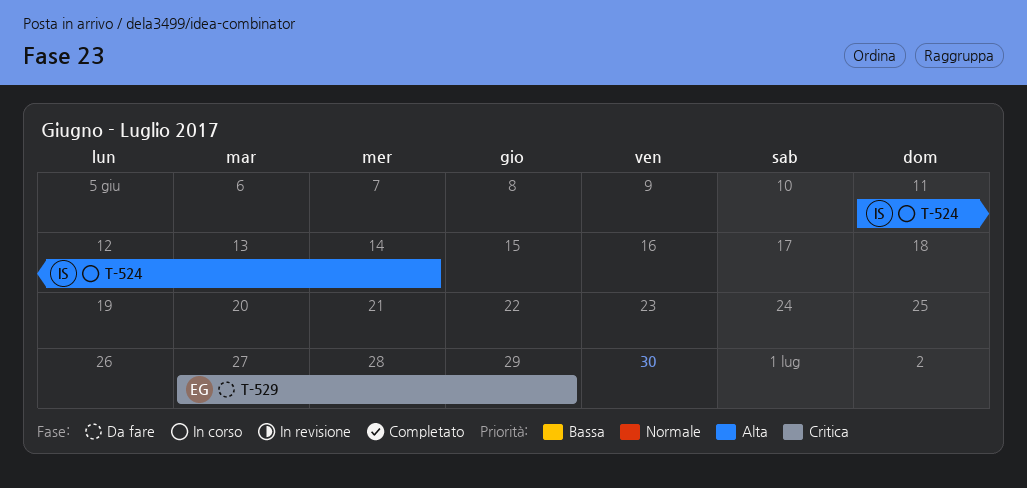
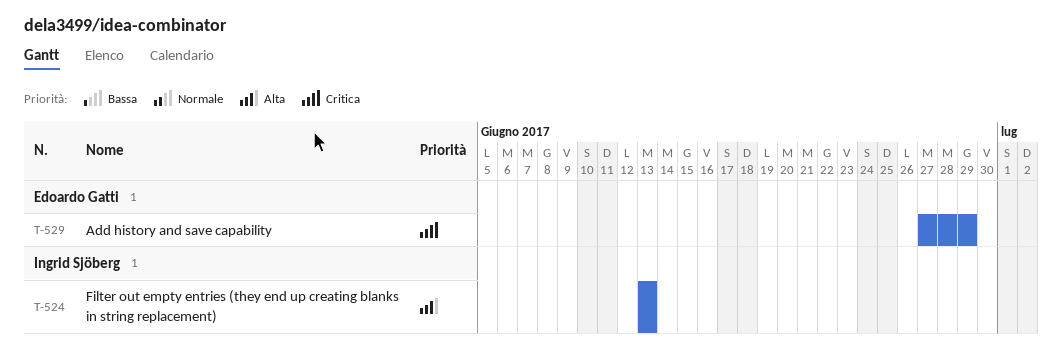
T-524, start: Jun 11 -> Jun 13
T-524, due: Jun 14 -> Jun 13

